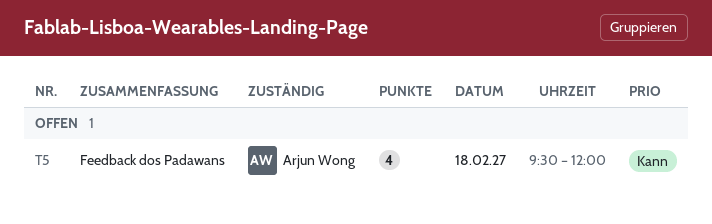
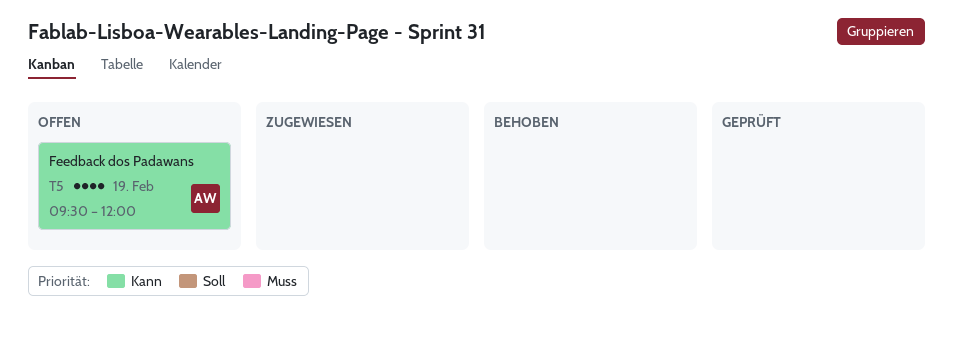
T5, day: Feb 18 -> Feb 19

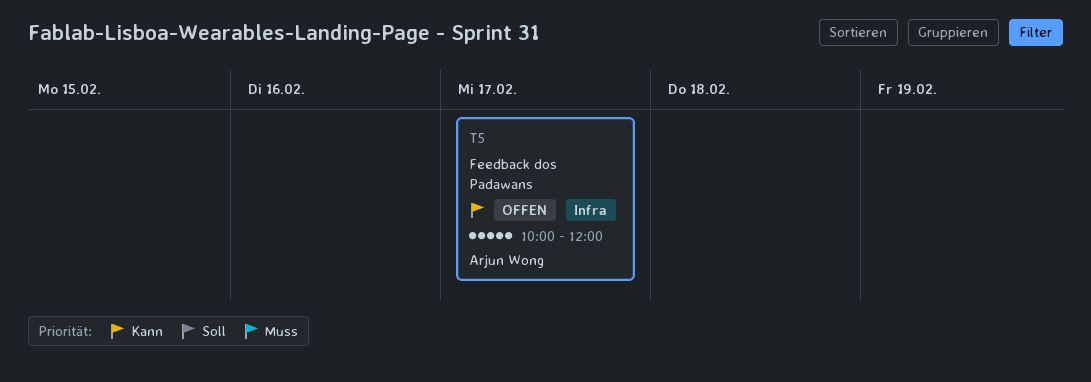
T5, estimate: 4 -> 5
T5, day: Feb 19 -> Feb 17
T5, begins: 09:30 -> 10:00

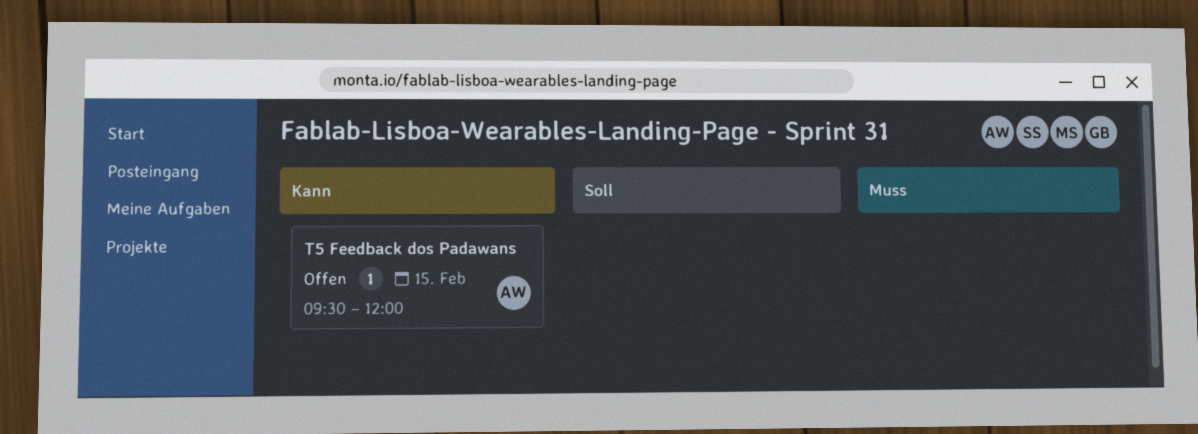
T5, estimate: 5 -> 1
T5, day: Feb 17 -> Feb 15
T5, begins: 10:00 -> 09:30

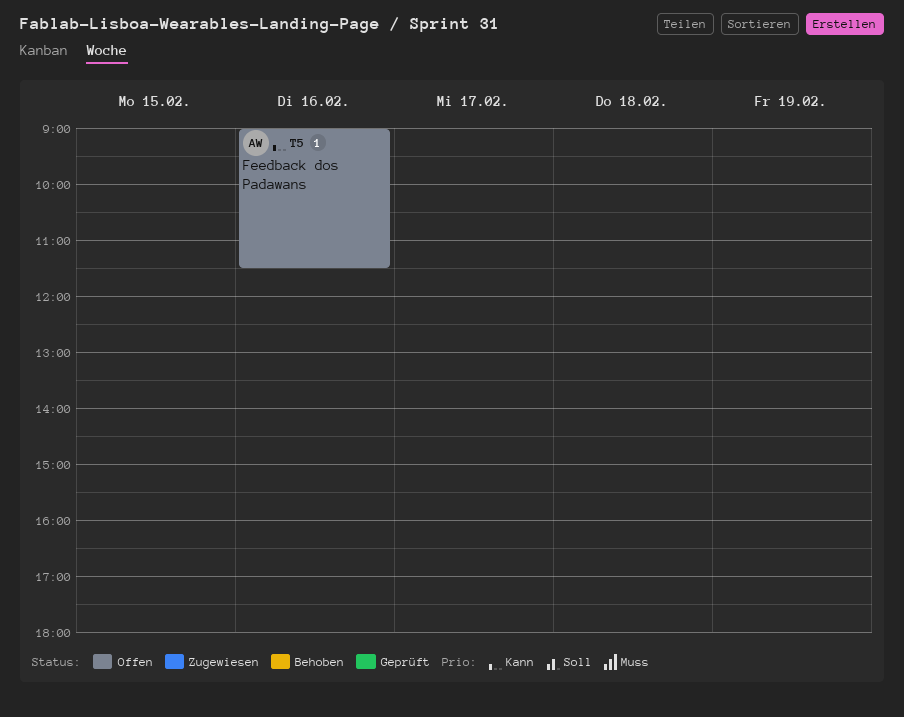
T5, day: Feb 15 -> Feb 16
T5, begins: 09:30 -> 09:00
T5, ends: 12:00 -> 11:30

